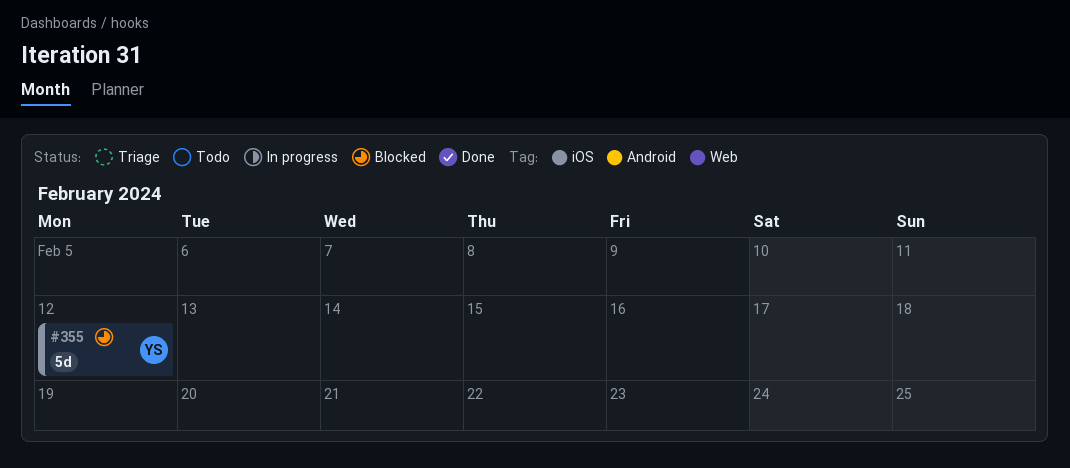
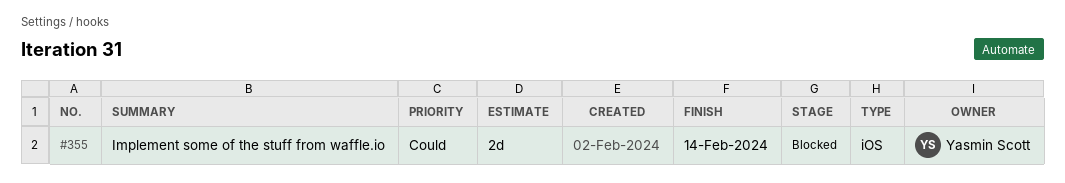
#355, estimate: 5d -> 2d
#355, due: Feb 12 -> Feb 14

